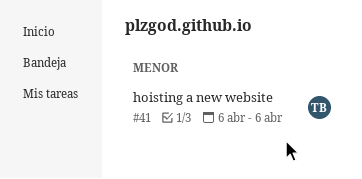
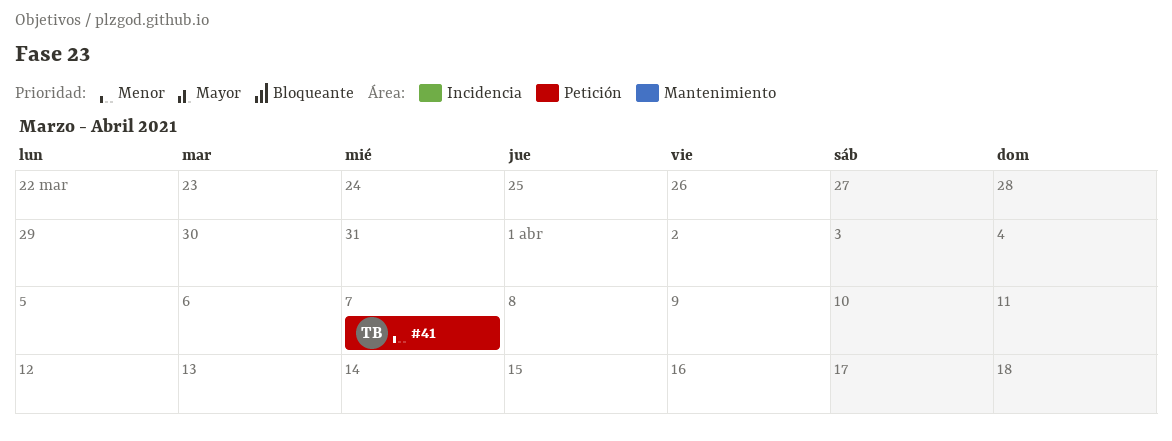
#41, start: Apr 6 -> Apr 7
#41, due: Apr 6 -> Apr 7

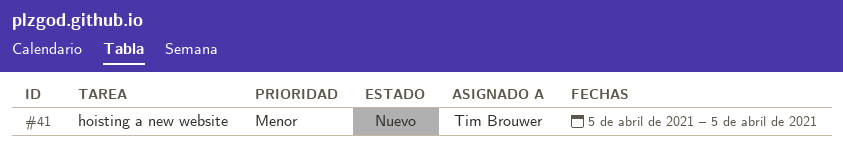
#41, start: Apr 7 -> Apr 5
#41, due: Apr 7 -> Apr 5

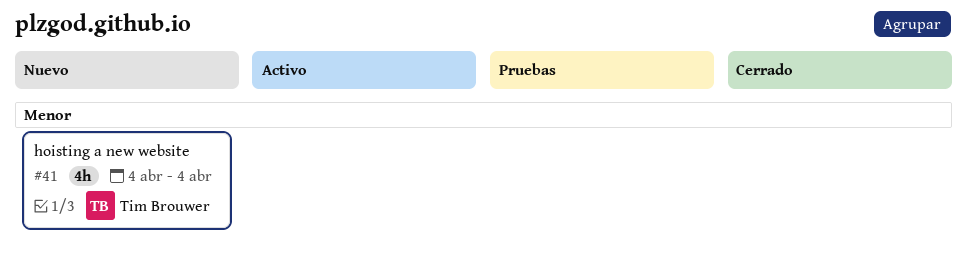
#41, start: Apr 5 -> Apr 4
#41, due: Apr 5 -> Apr 4

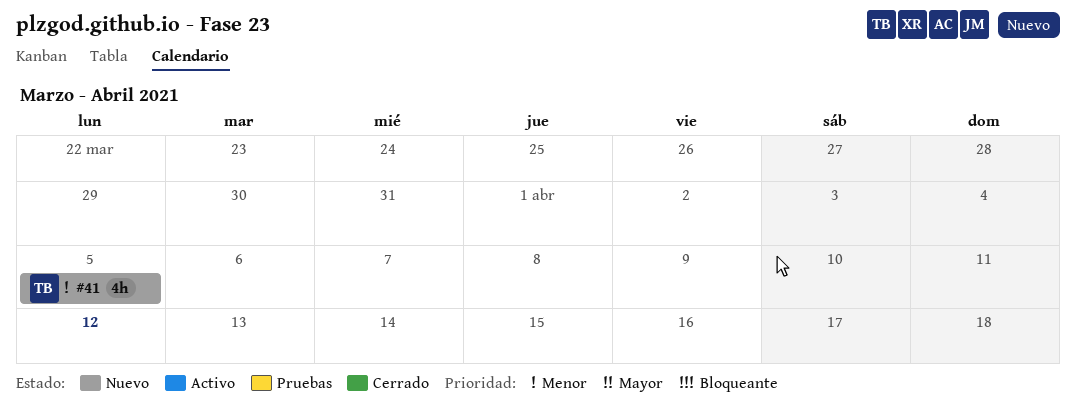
#41, start: Apr 4 -> Apr 5
#41, due: Apr 4 -> Apr 5

